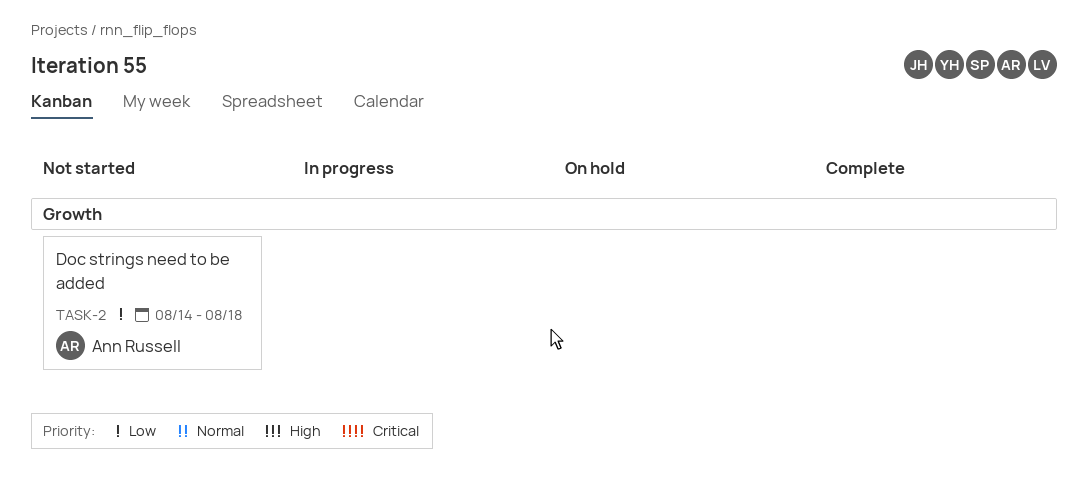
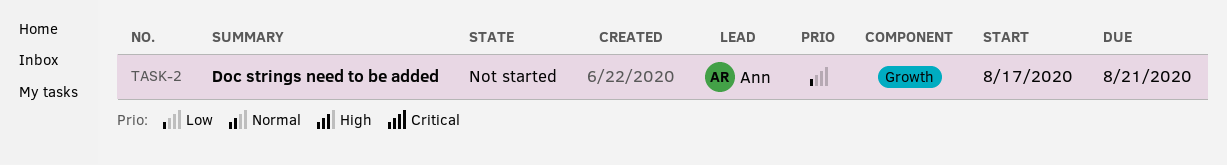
TASK-2, start: Aug 14 -> Aug 17
TASK-2, due: Aug 18 -> Aug 21

